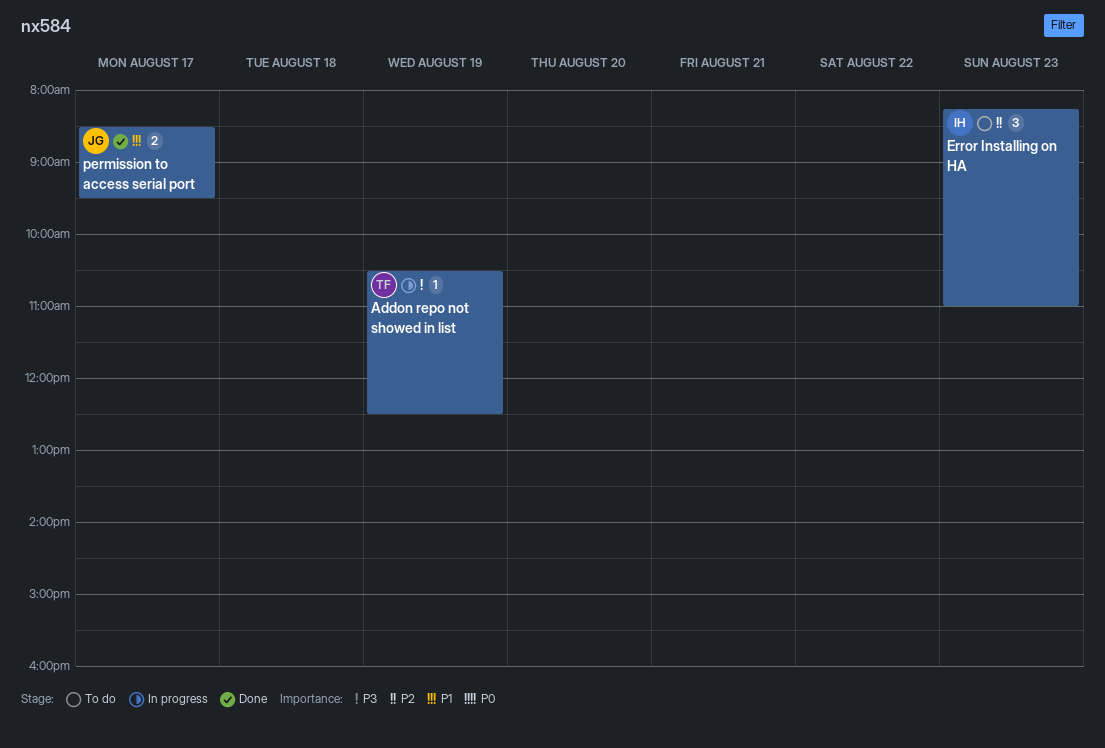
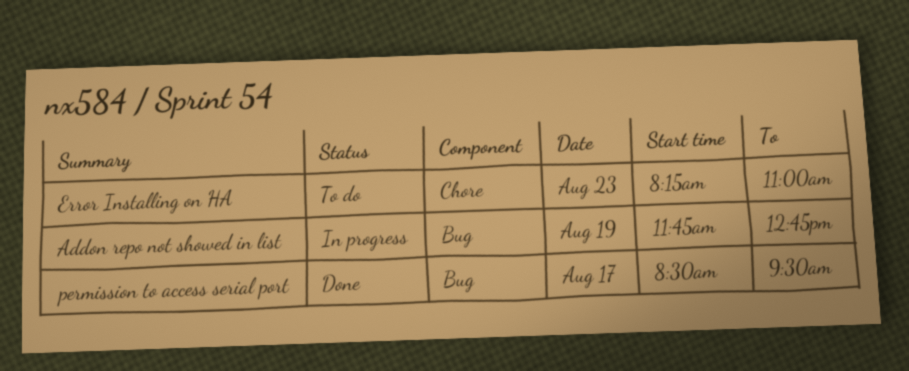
Addon repo not showed in list, begins: 10:30 -> 11:45
Addon repo not showed in list, ends: 12:30 -> 12:45

